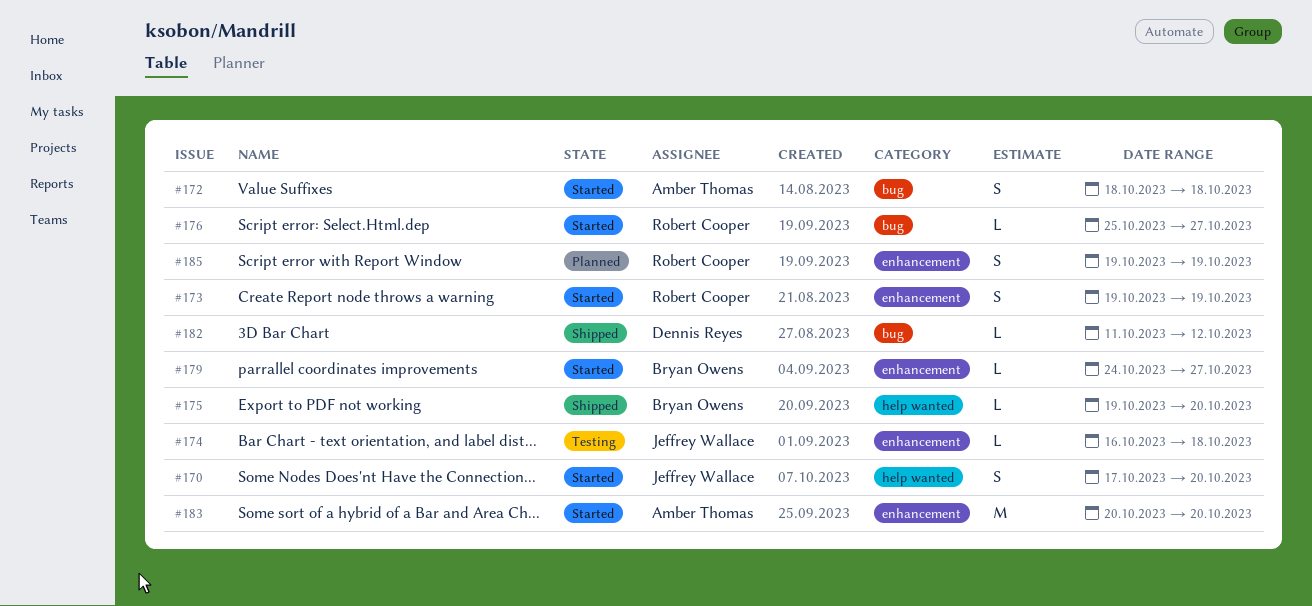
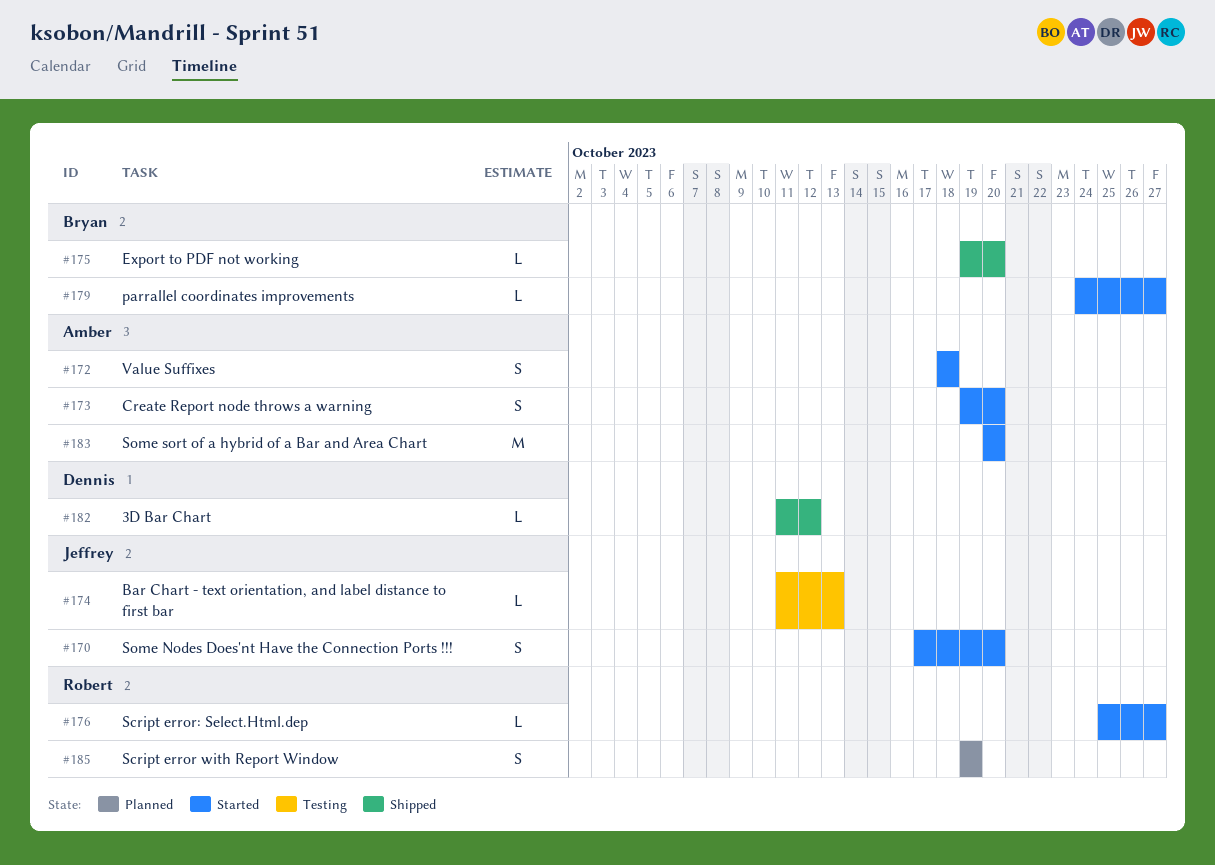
#173, owner: Robert Cooper -> Amber Thomas
#173, due: Oct 19 -> Oct 20
#174, start: Oct 16 -> Oct 11
#174, due: Oct 18 -> Oct 13

